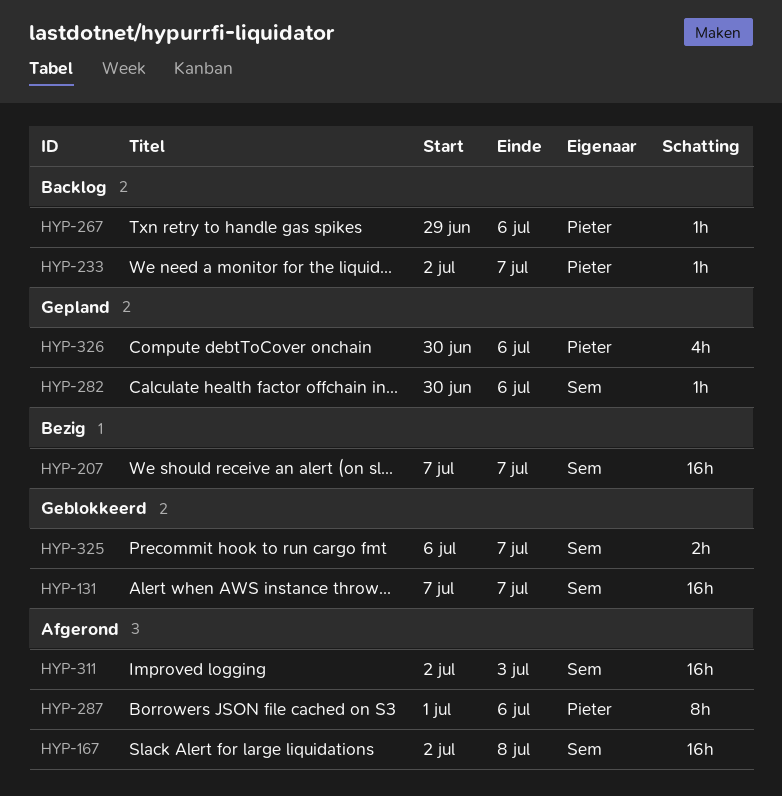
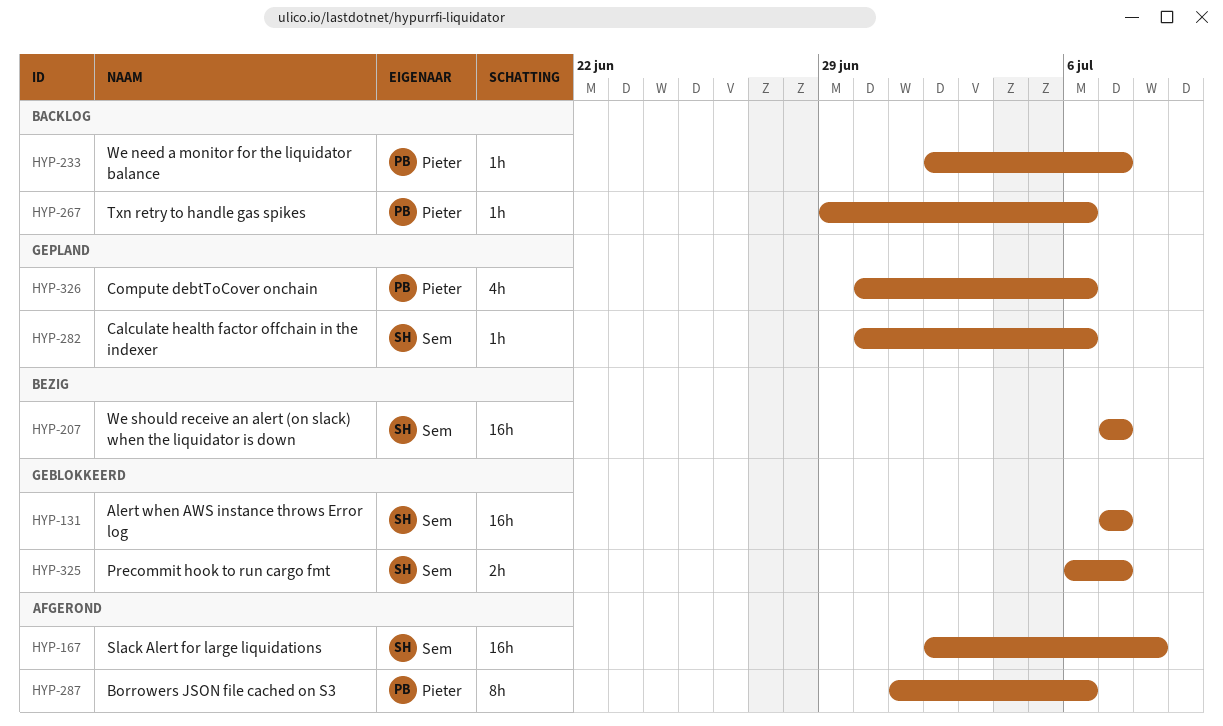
HYP-311: present -> none

